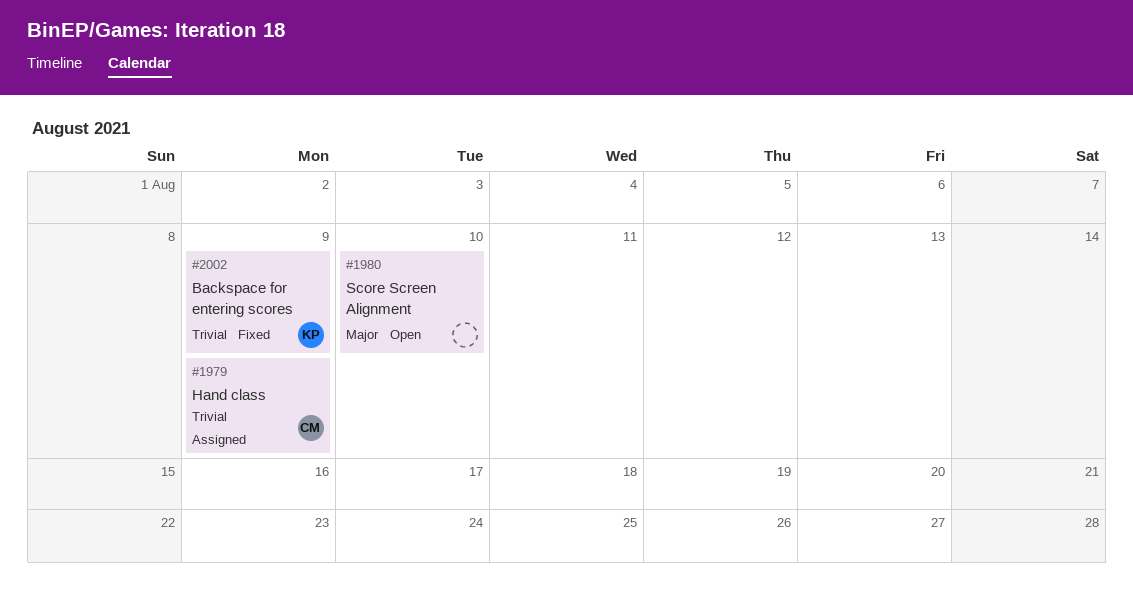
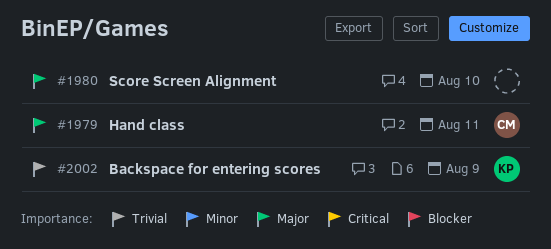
#1979, priority: Trivial -> Major
#1979, due: Aug 9 -> Aug 11

